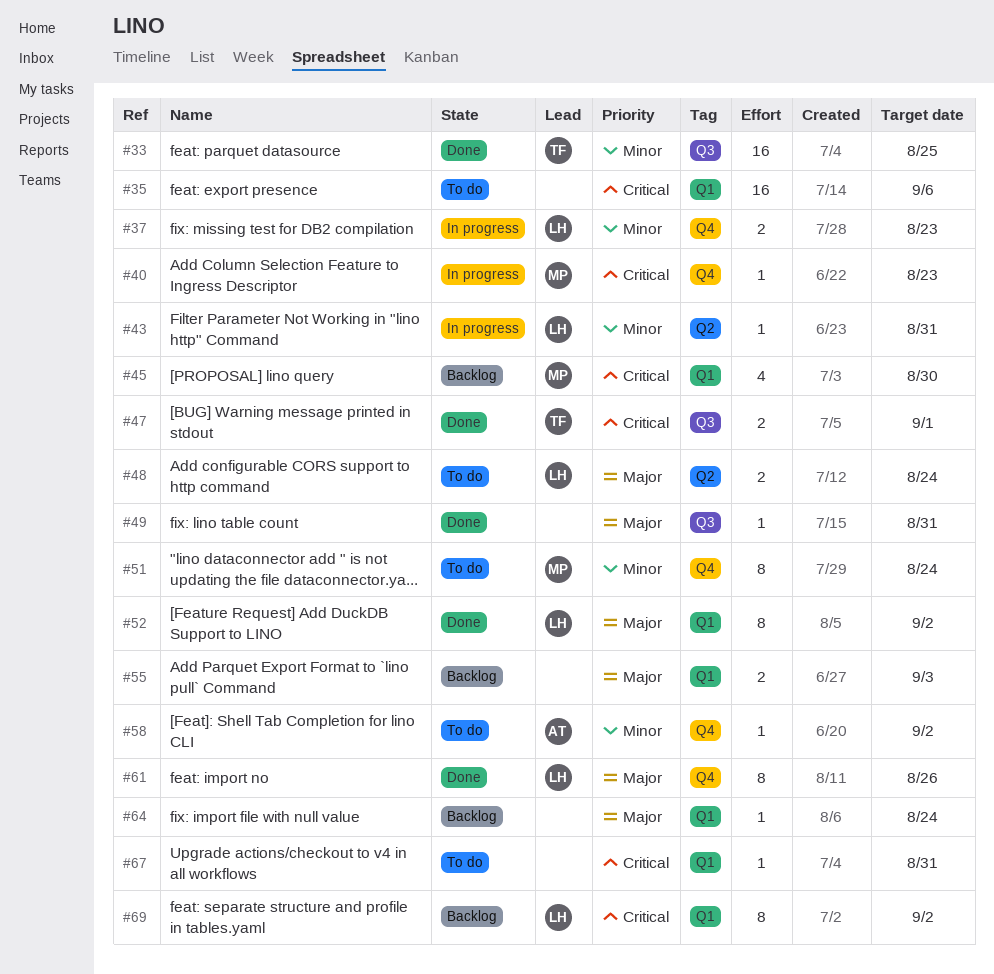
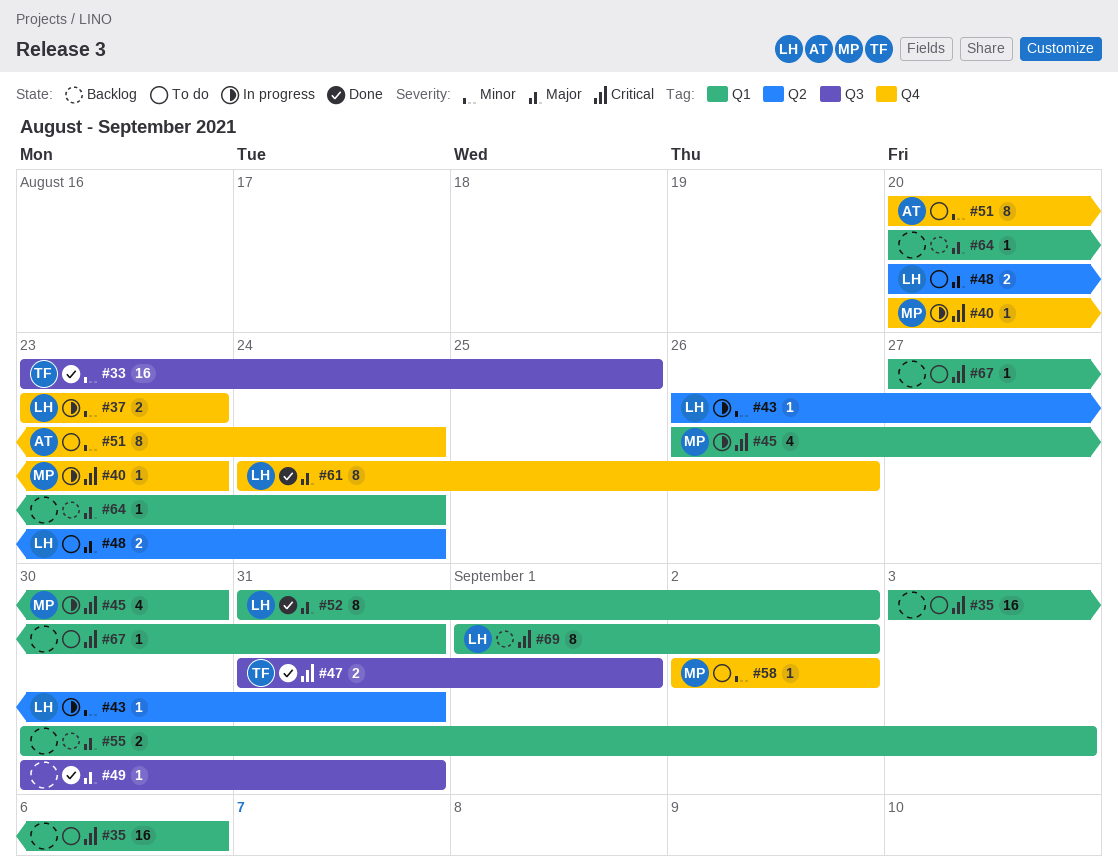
#45, status: Backlog -> In progress
#51, owner: MP -> AT
#58, owner: AT -> MP

